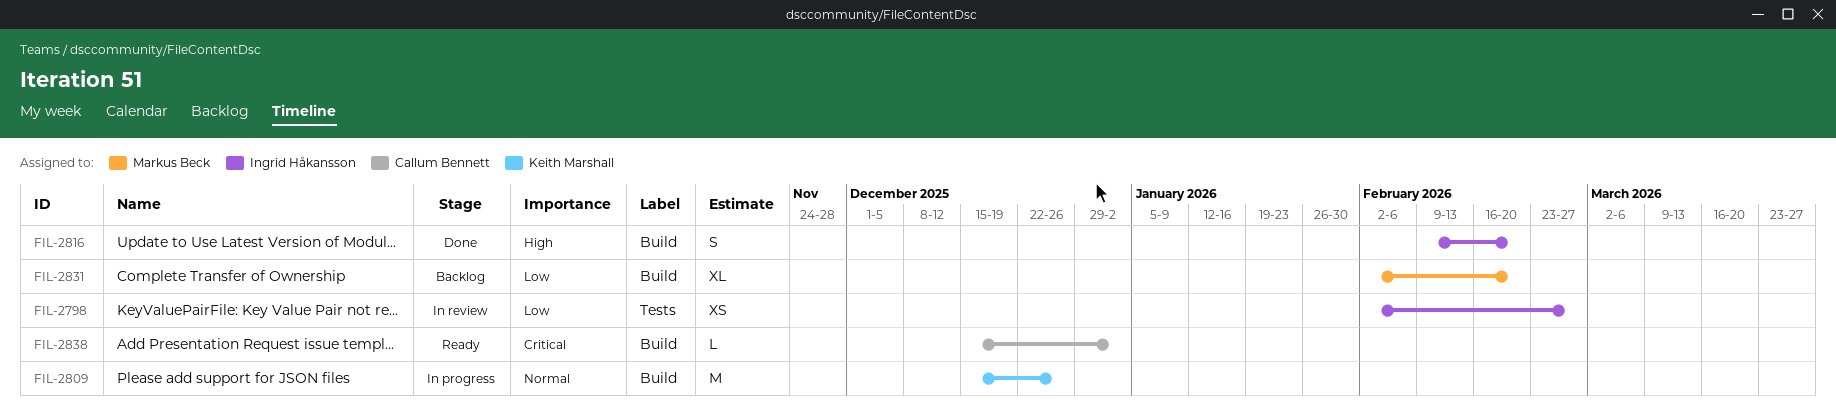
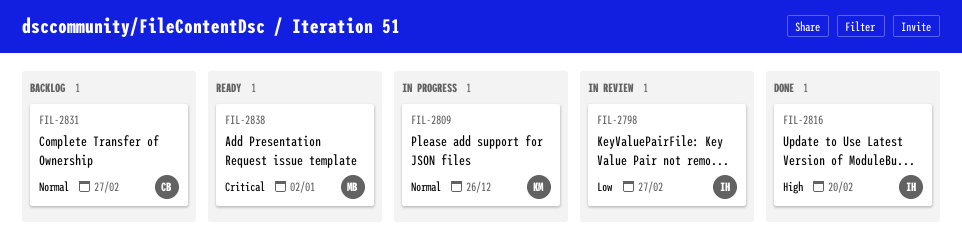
FIL-2831, owner: Markus Beck -> Callum Bennett
FIL-2831, priority: Low -> Normal
FIL-2831, due: Feb 20 -> Feb 27
FIL-2838, owner: Callum Bennett -> Markus Beck

